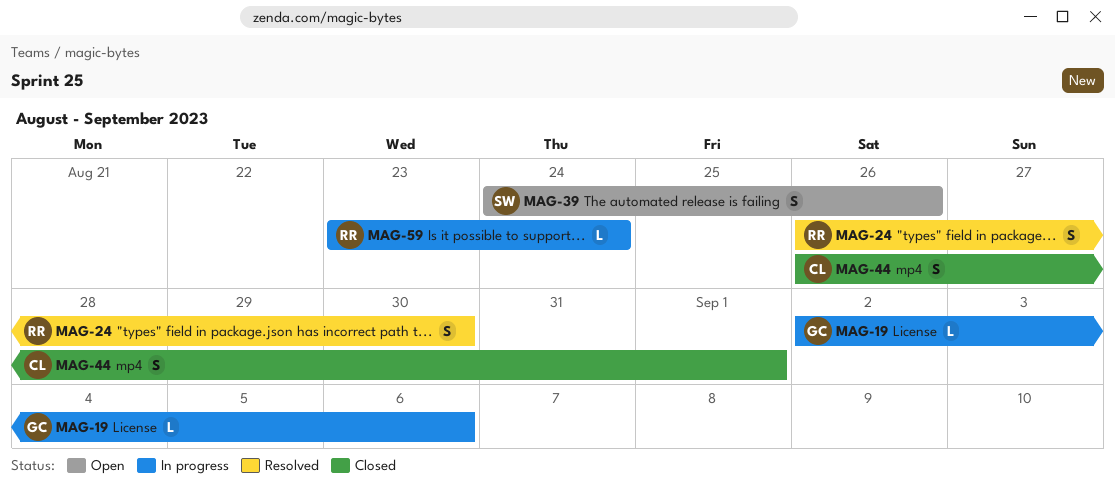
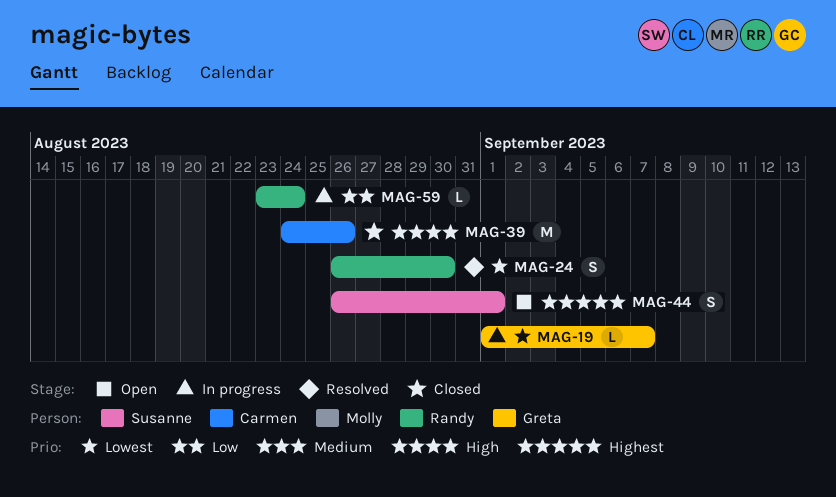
MAG-19, start: Sep 2 -> Sep 1
MAG-19, due: Sep 6 -> Sep 7
MAG-39, status: Open -> Closed
MAG-39, owner: Susanne -> Carmen
MAG-39, estimate: S -> M
MAG-44, status: Closed -> Open
MAG-44, owner: Carmen -> Susanne

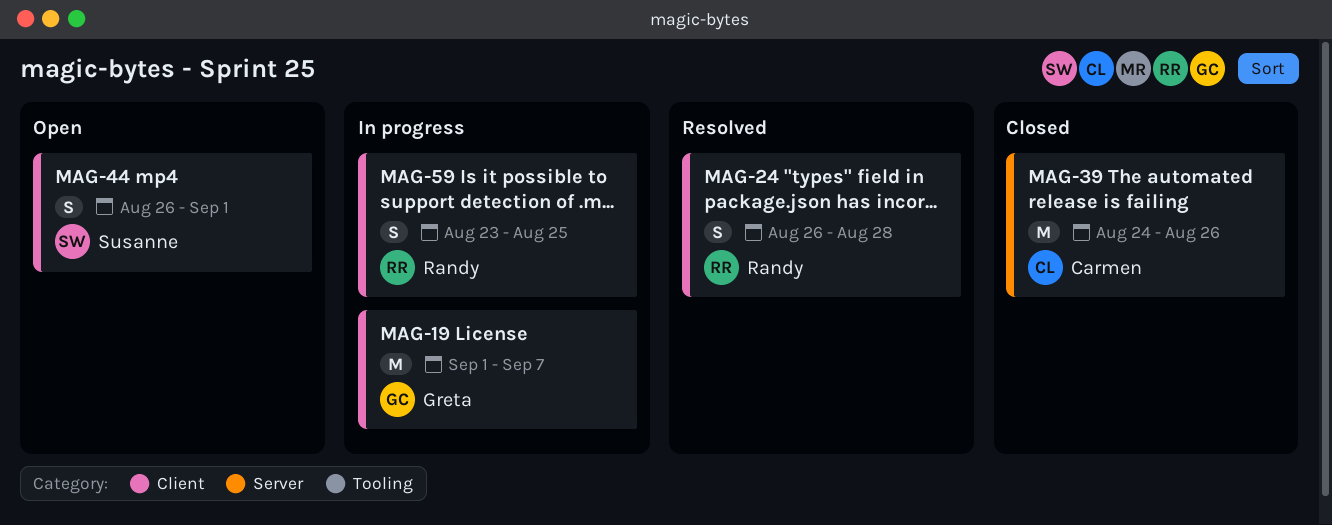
MAG-19, estimate: L -> M
MAG-24, due: Aug 30 -> Aug 28
MAG-59, estimate: L -> S
MAG-59, due: Aug 24 -> Aug 25

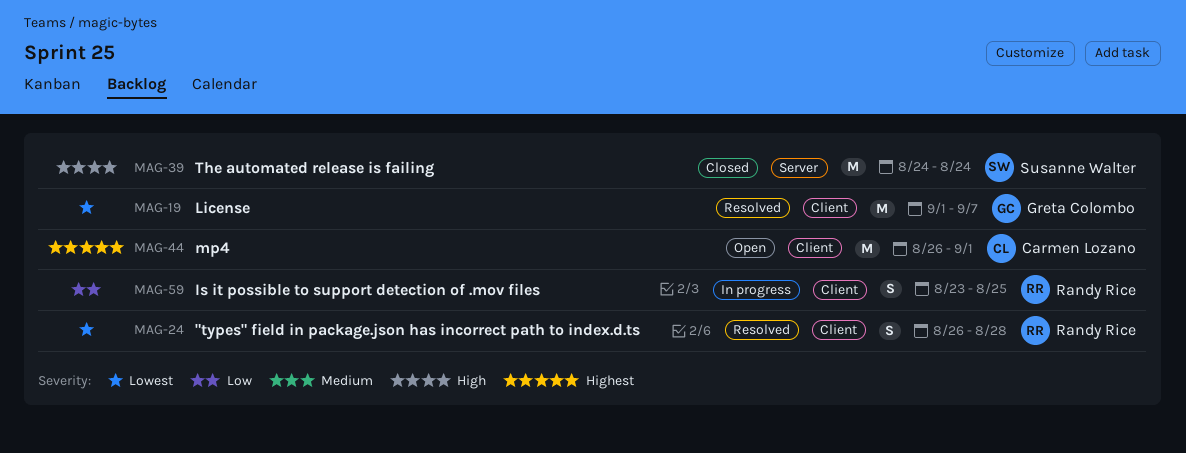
MAG-19, status: In progress -> Resolved
MAG-39, owner: Carmen Lozano -> Susanne Walter
MAG-39, due: Aug 26 -> Aug 24
MAG-44, owner: Susanne Walter -> Carmen Lozano
MAG-44, estimate: S -> M

